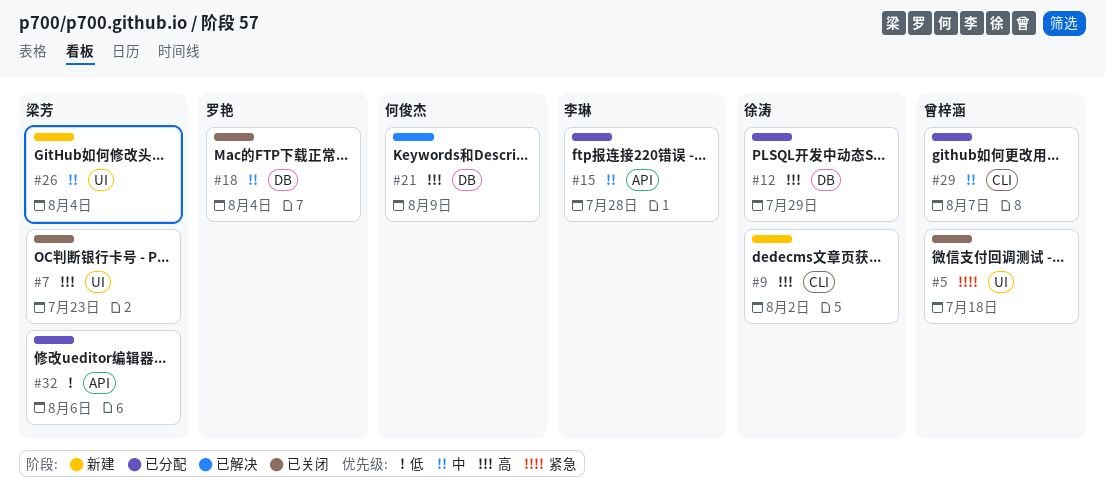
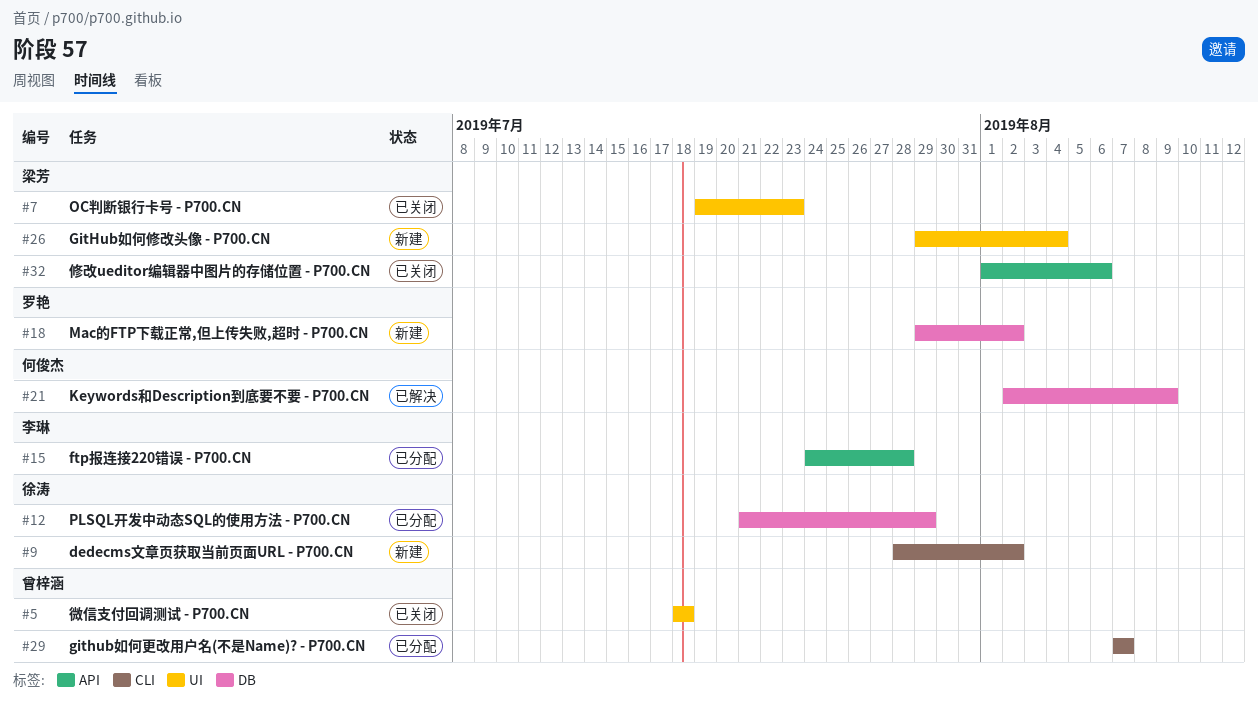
#18, status: 已关闭 -> 新建
#18, due: Aug 4 -> Aug 2
#32, status: 已分配 -> 已关闭

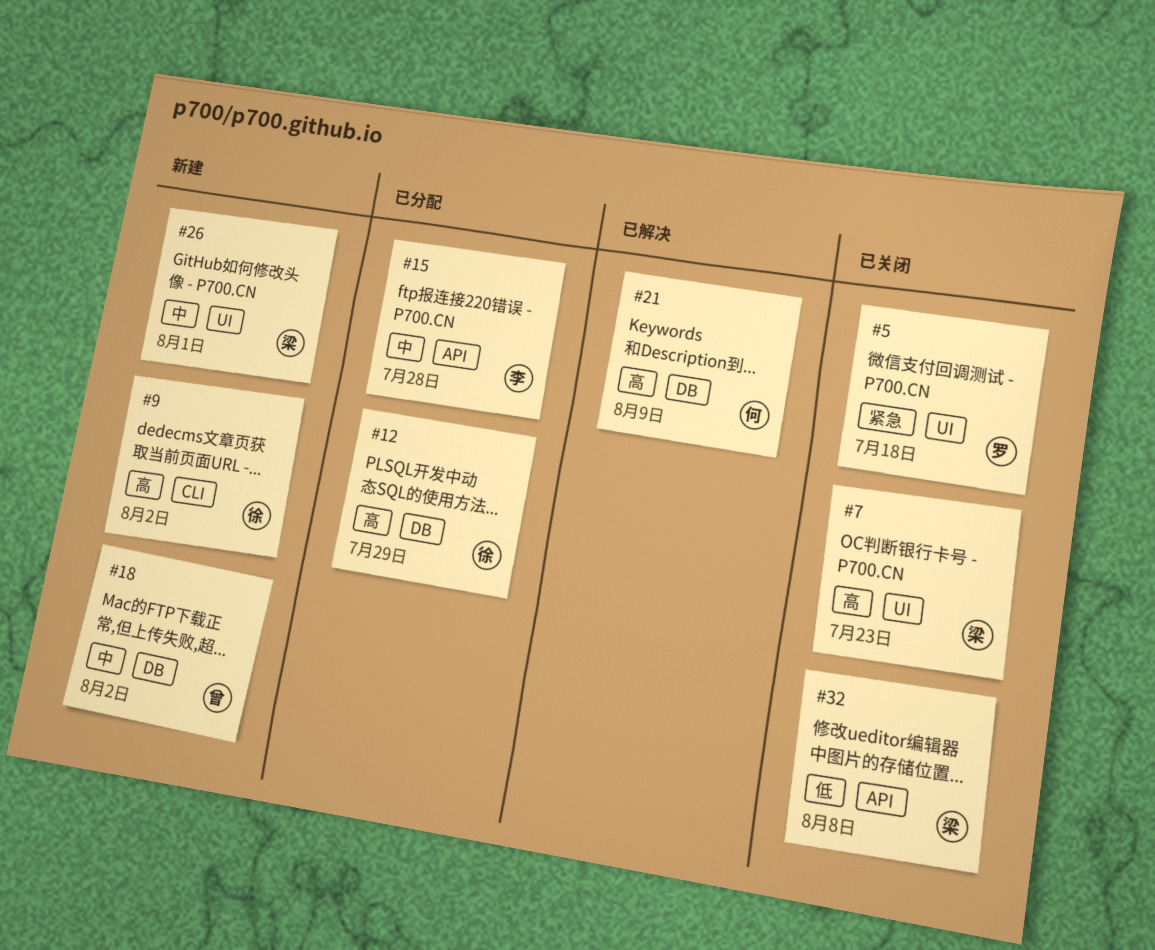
#5, owner: 曾梓涵 -> 罗艳
#18, owner: 罗艳 -> 曾梓涵
#26, due: Aug 4 -> Aug 1
#29: present -> none
#32, due: Aug 6 -> Aug 8

